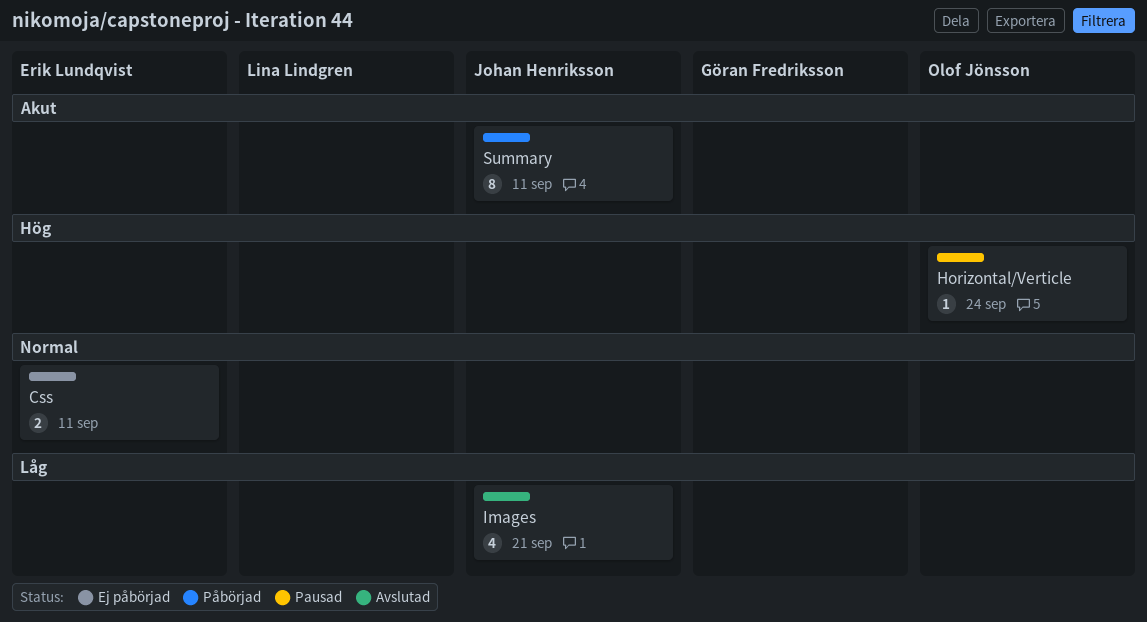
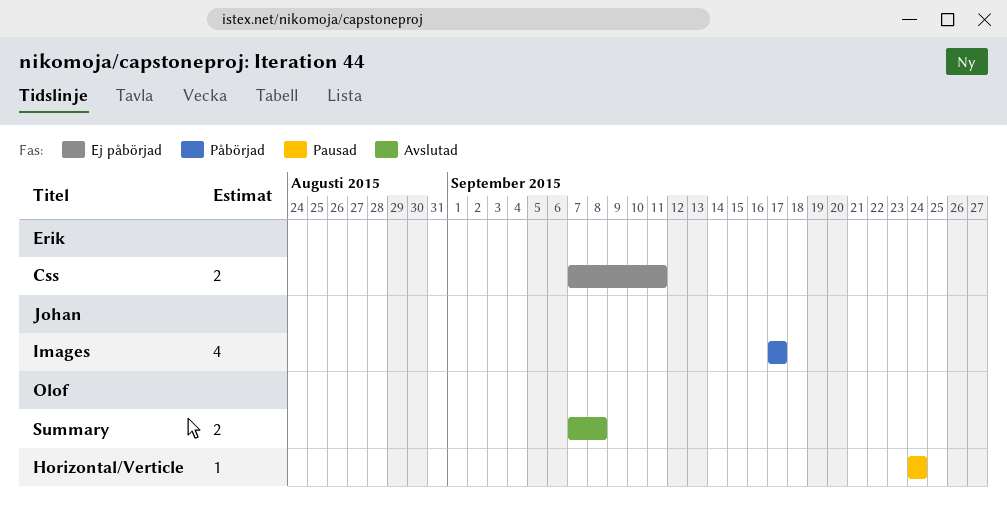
Images, status: Avslutad -> Påbörjad
Images, due: Sep 21 -> Sep 17
Summary, status: Påbörjad -> Avslutad
Summary, owner: Johan Henriksson -> Olof Jönsson
Summary, estimate: 8 -> 2
Summary, due: Sep 11 -> Sep 8

